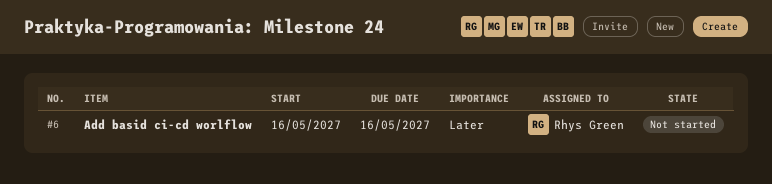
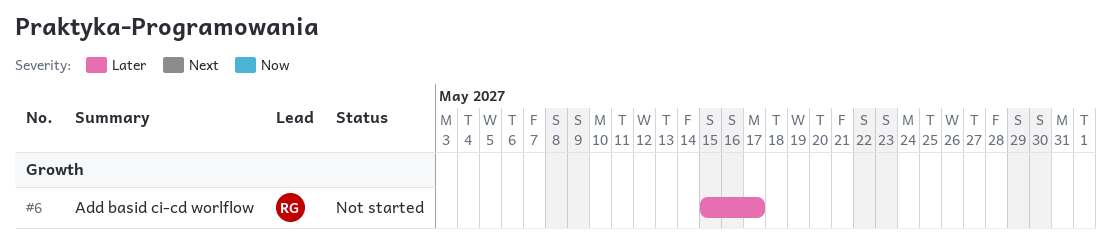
#6, start: May 16 -> May 15
#6, due: May 16 -> May 17

